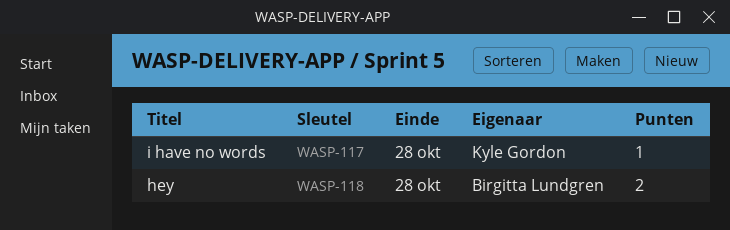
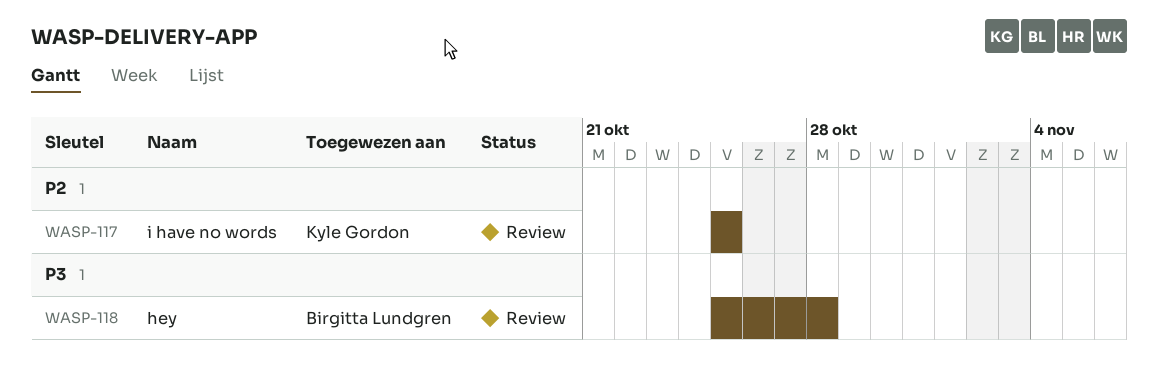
WASP-117, due: Oct 28 -> Oct 25

